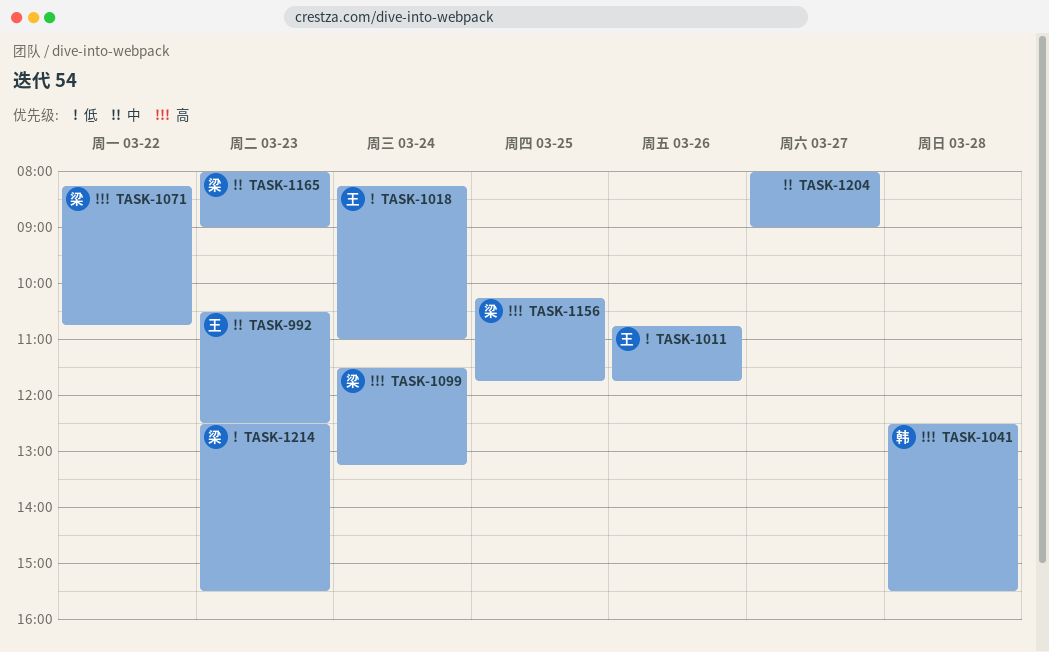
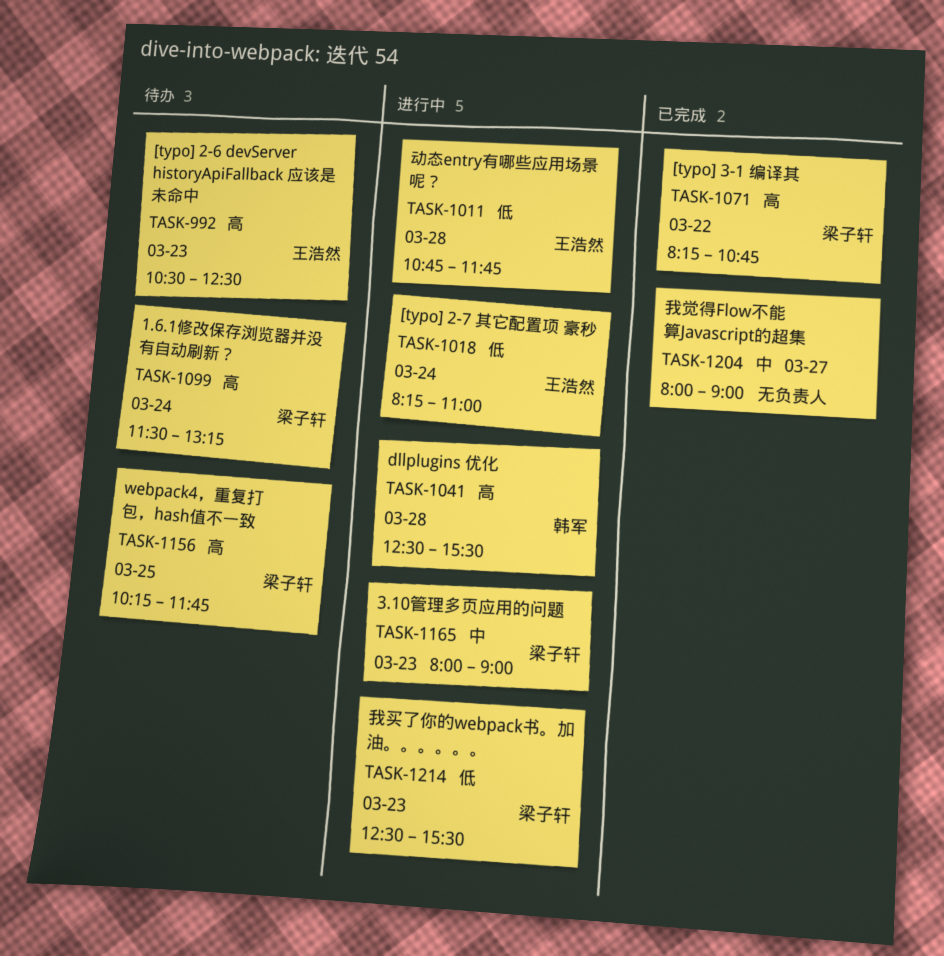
TASK-992, priority: 中 -> 高
TASK-1011, day: Mar 26 -> Mar 28

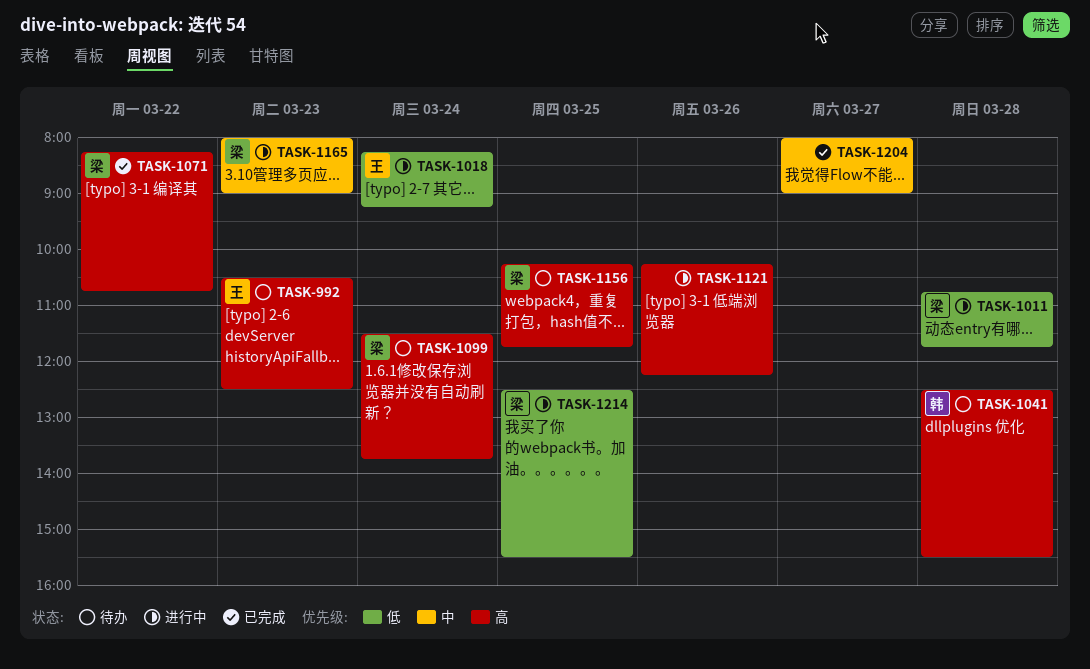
TASK-1011, owner: 王浩然 -> 梁子轩
TASK-1018, ends: 11:00 -> 09:15
TASK-1041, status: 进行中 -> 待办
TASK-1099, ends: 13:15 -> 13:45
TASK-1121: none -> present
TASK-1214, day: Mar 23 -> Mar 25

